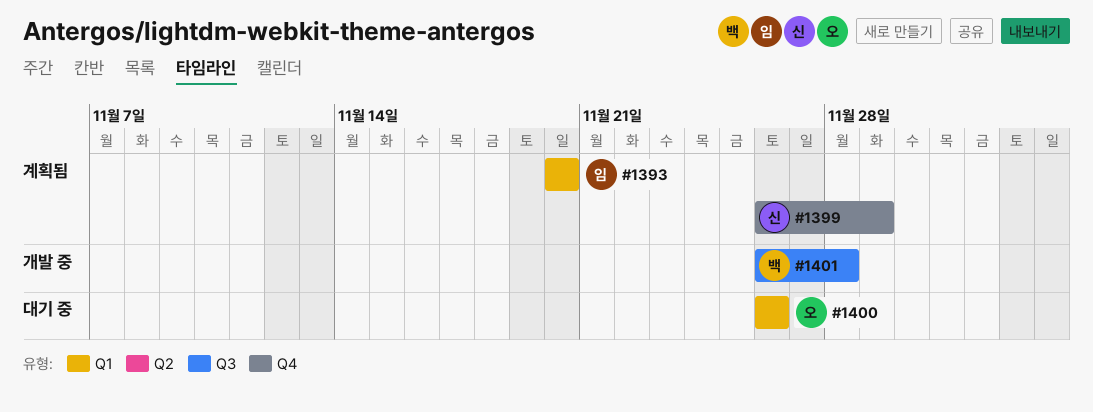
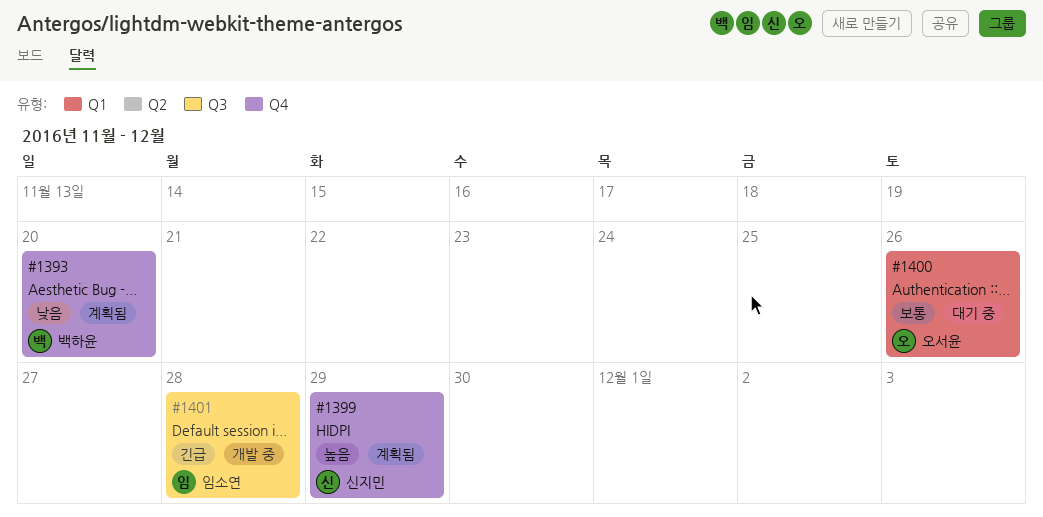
#1393, owner: 임소연 -> 백하윤
#1393, label: Q1 -> Q4
#1401, owner: 백하윤 -> 임소연

